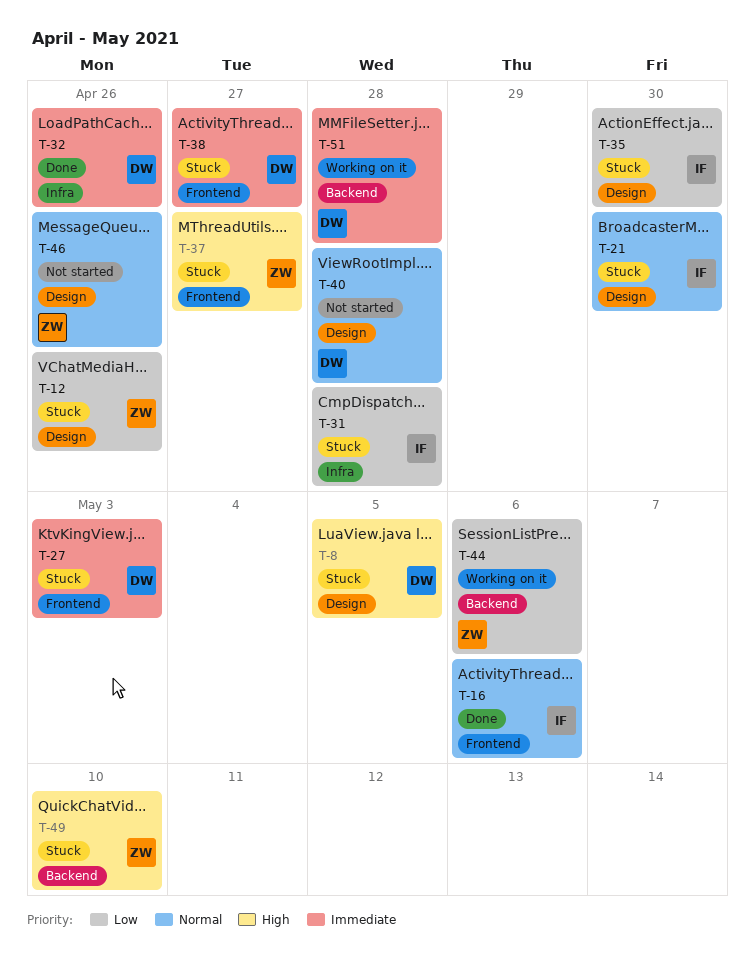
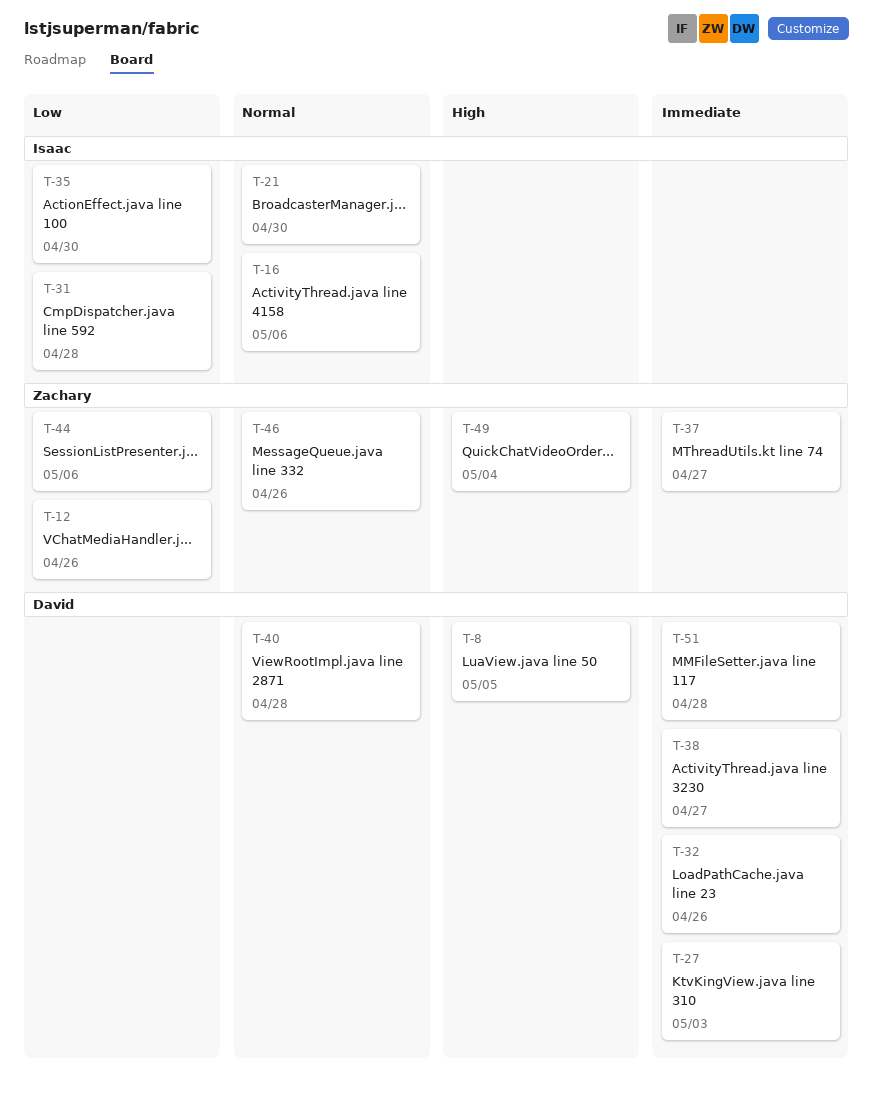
T-37, priority: High -> Immediate
T-49, due: May 10 -> May 4

